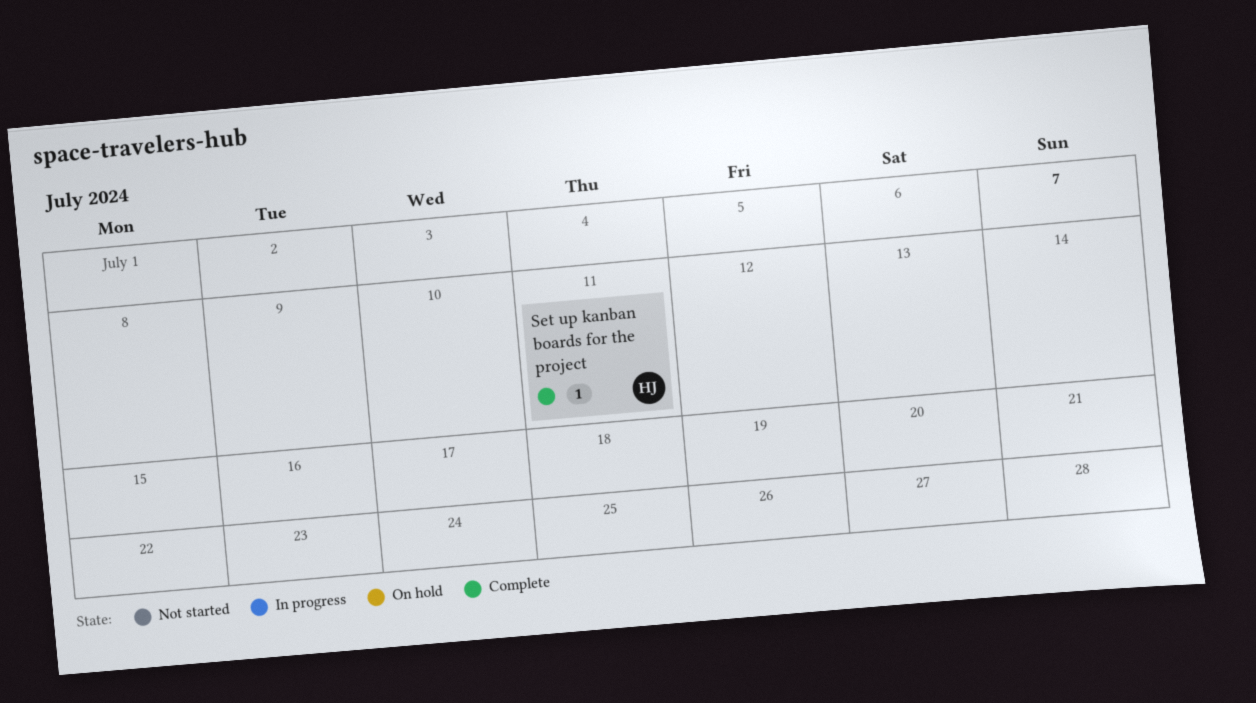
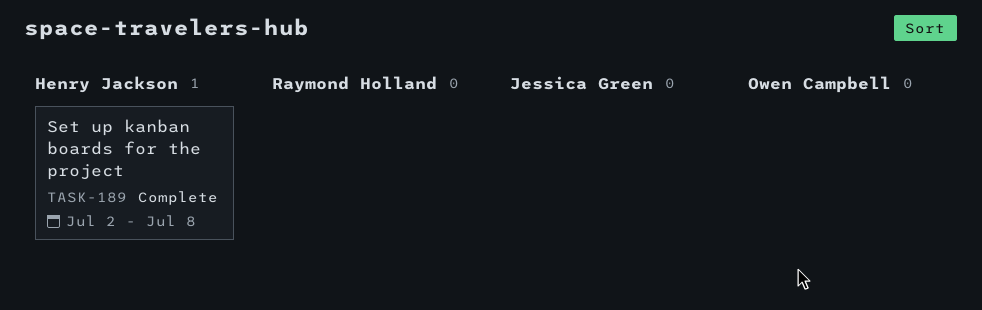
Set up kanban boards for the project, due: Jul 11 -> Jul 8

